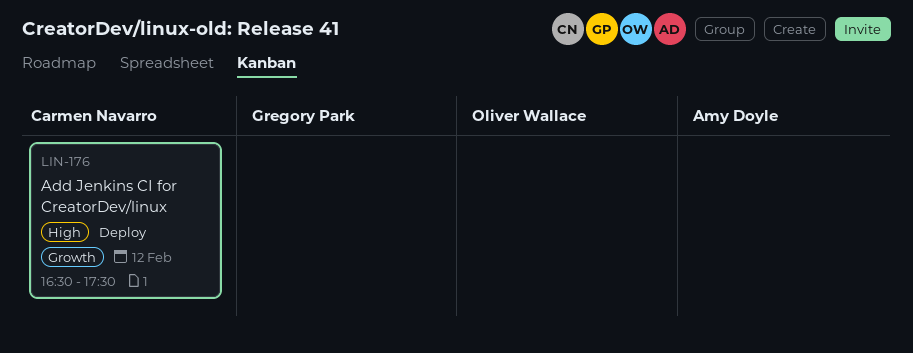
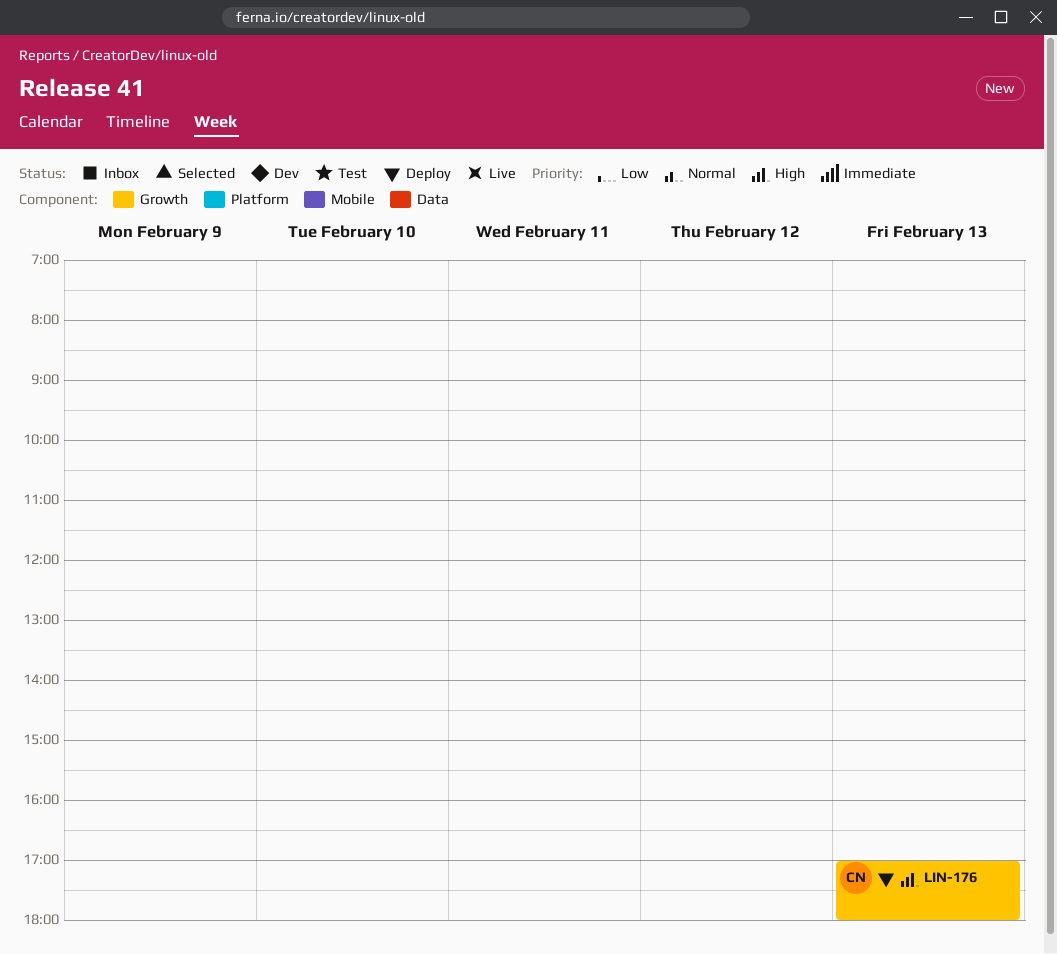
LIN-176, day: Feb 12 -> Feb 13
LIN-176, begins: 16:30 -> 17:00
LIN-176, ends: 17:30 -> 18:00

